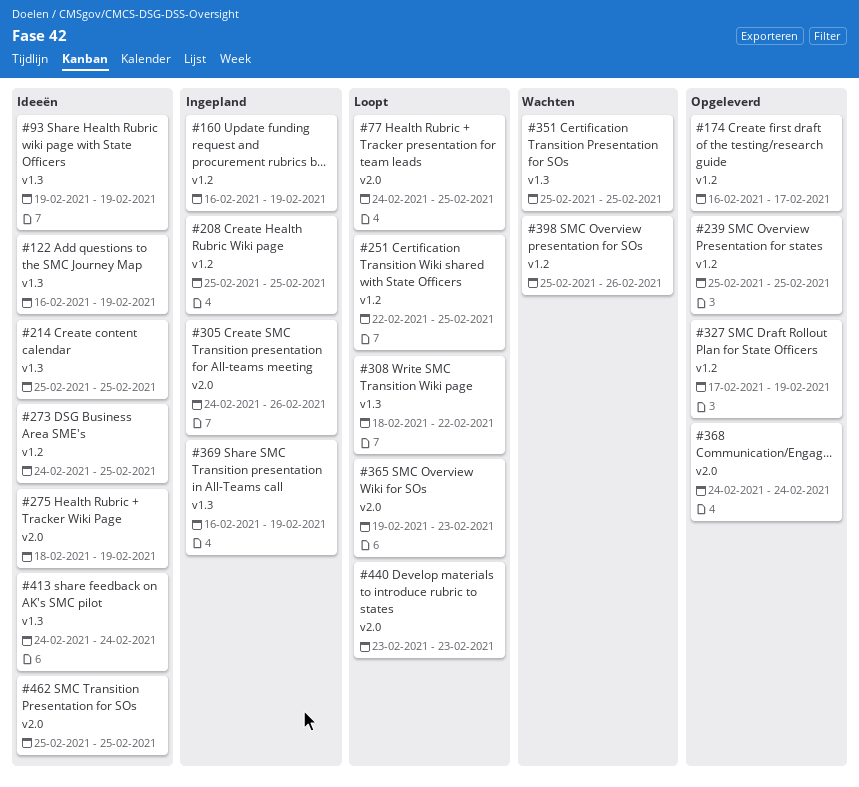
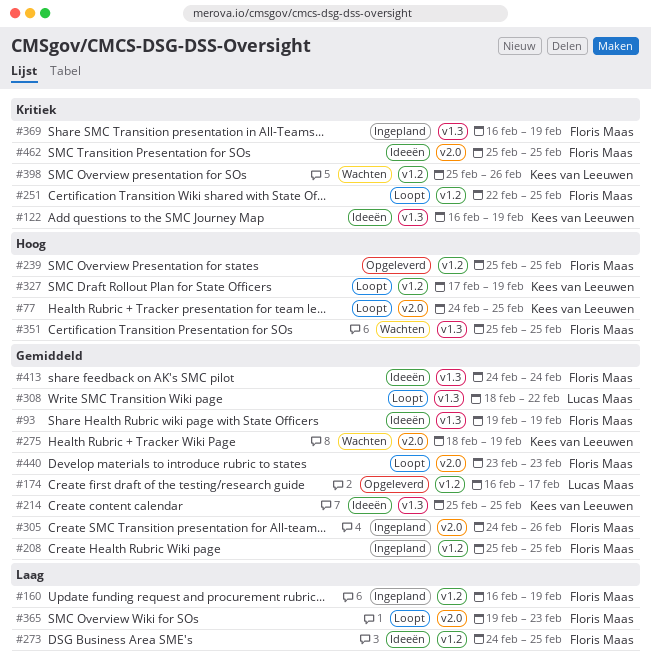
#275, status: Ideeën -> Wachten
#327, status: Opgeleverd -> Loopt
#368: present -> none

